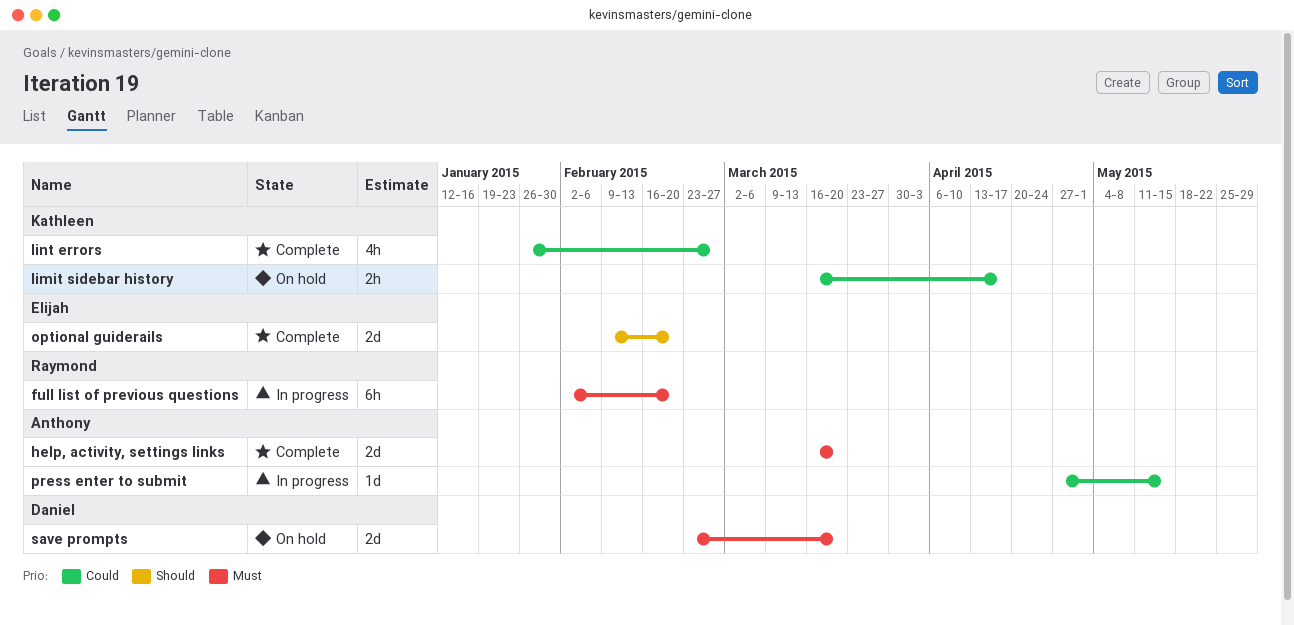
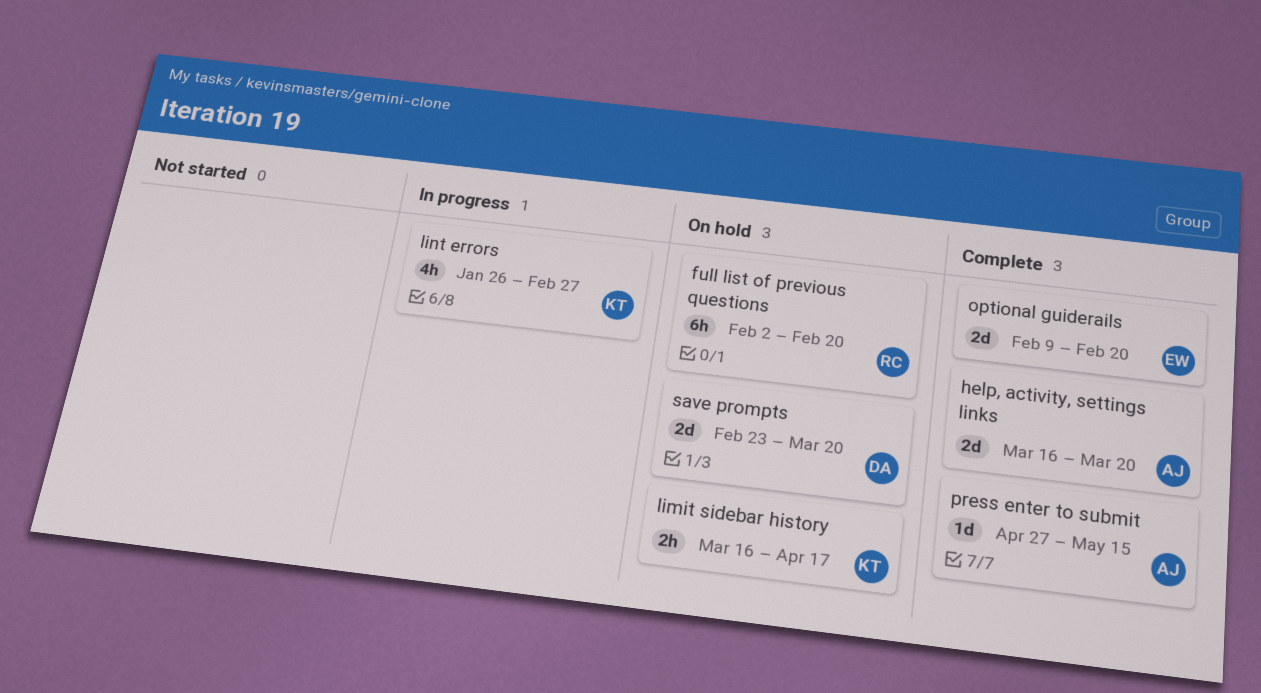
full list of previous questions, status: In progress -> On hold
lint errors, status: Complete -> In progress
press enter to submit, status: In progress -> Complete

